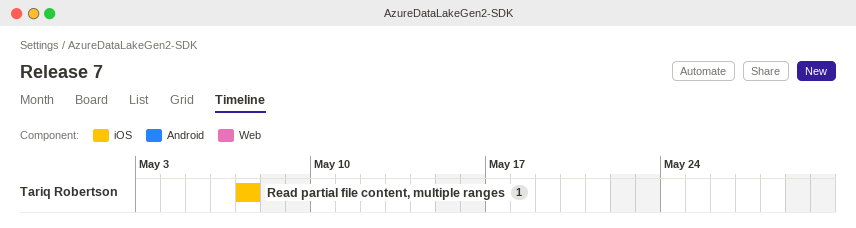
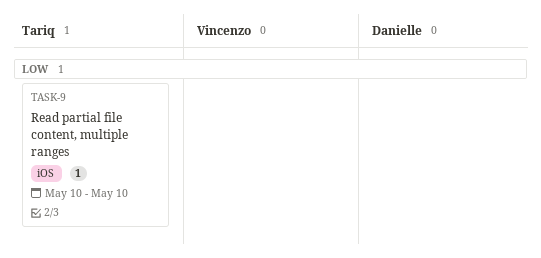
Read partial file content, multiple ranges, start: May 7 -> May 10
Read partial file content, multiple ranges, due: May 7 -> May 10

